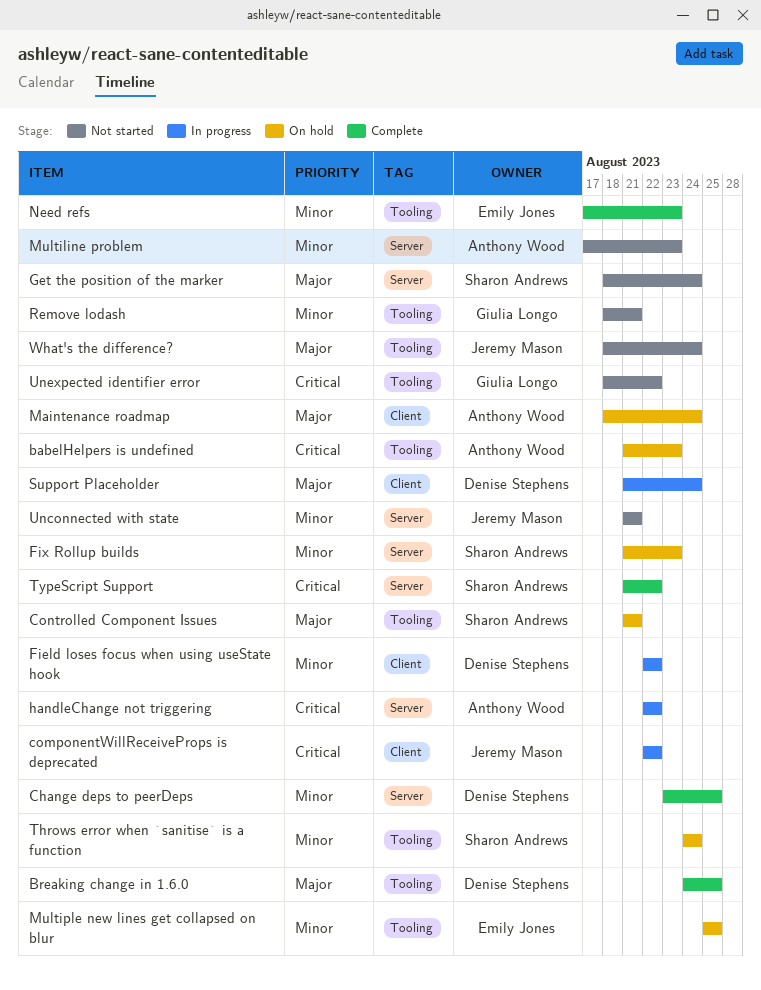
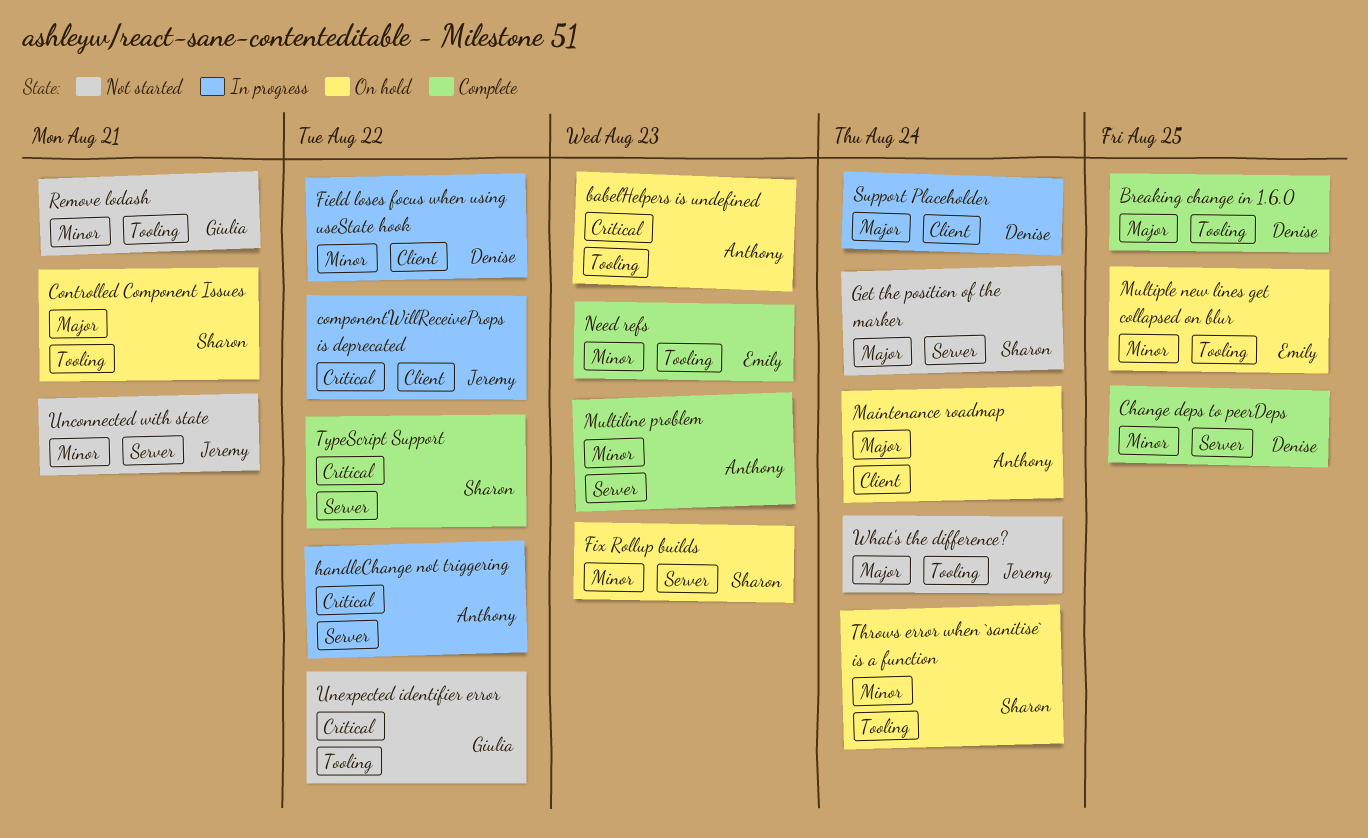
Multiline problem, status: Not started -> Complete

